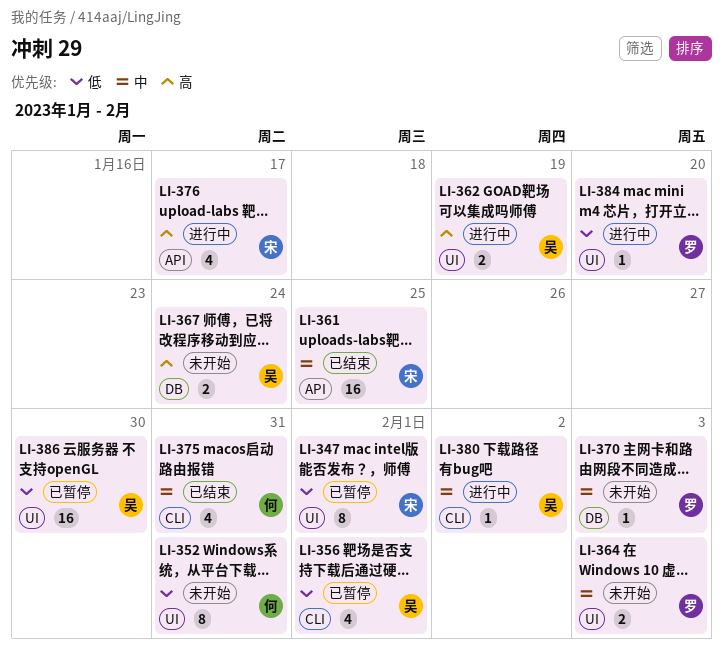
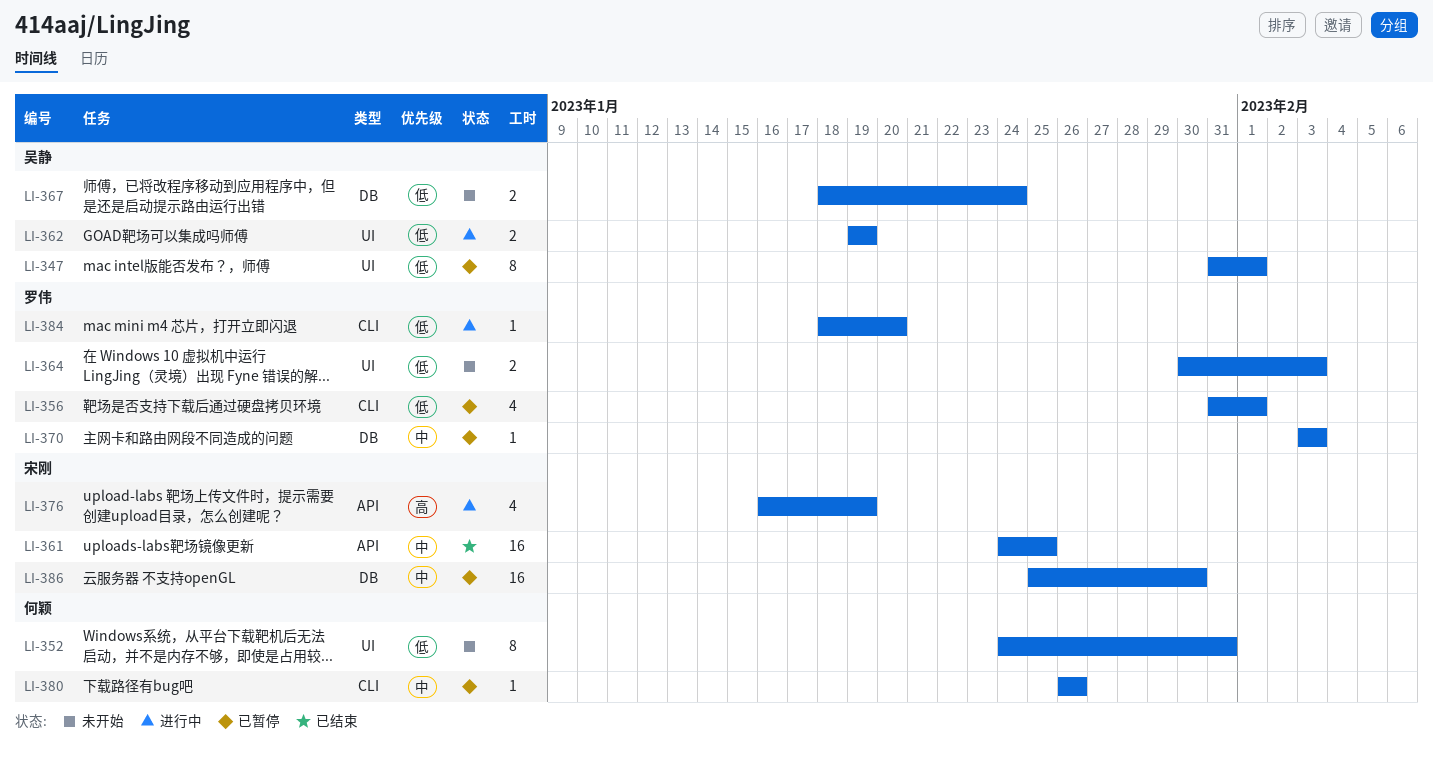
LI-347, owner: 宋刚 -> 吴静
LI-356, owner: 吴静 -> 罗伟
LI-362, priority: 高 -> 低
LI-364, priority: 中 -> 低
LI-367, priority: 高 -> 低
LI-370, status: 未开始 -> 已暂停
LI-375: present -> none
LI-376, due: Jan 17 -> Jan 19
LI-380, status: 进行中 -> 已暂停
LI-380, owner: 吴静 -> 何颖
LI-380, due: Feb 2 -> Jan 26
LI-384, label: UI -> CLI
LI-386, owner: 吴静 -> 宋刚
LI-386, priority: 低 -> 中
LI-386, label: UI -> DB

